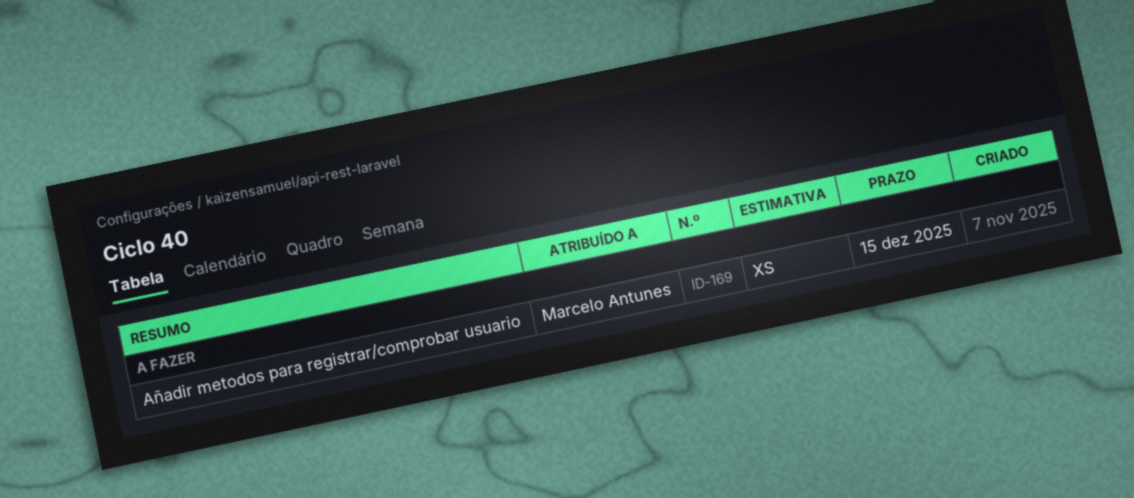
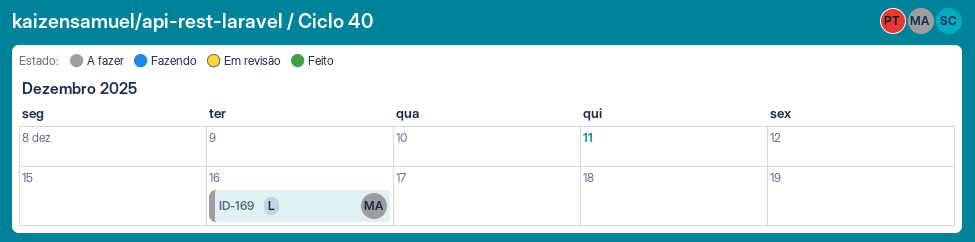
ID-169, estimate: XS -> L
ID-169, due: Dec 15 -> Dec 16

